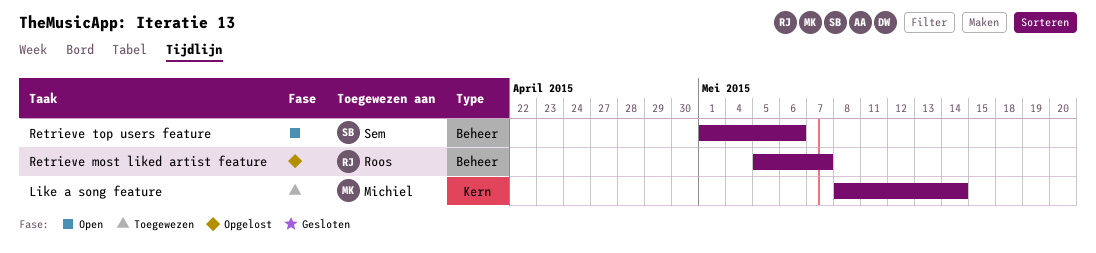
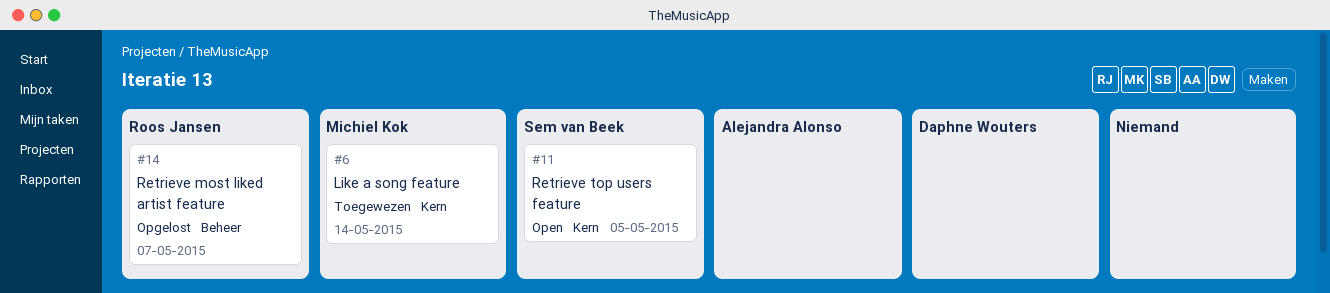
Retrieve top users feature, label: Beheer -> Kern
Retrieve top users feature, due: May 6 -> May 5

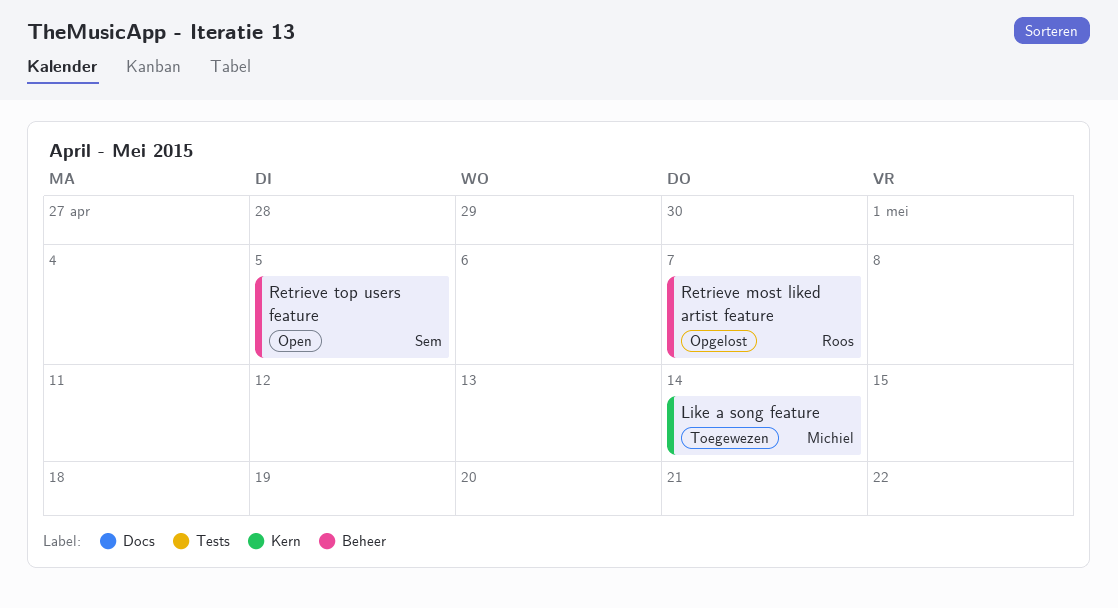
Retrieve top users feature, label: Kern -> Beheer

